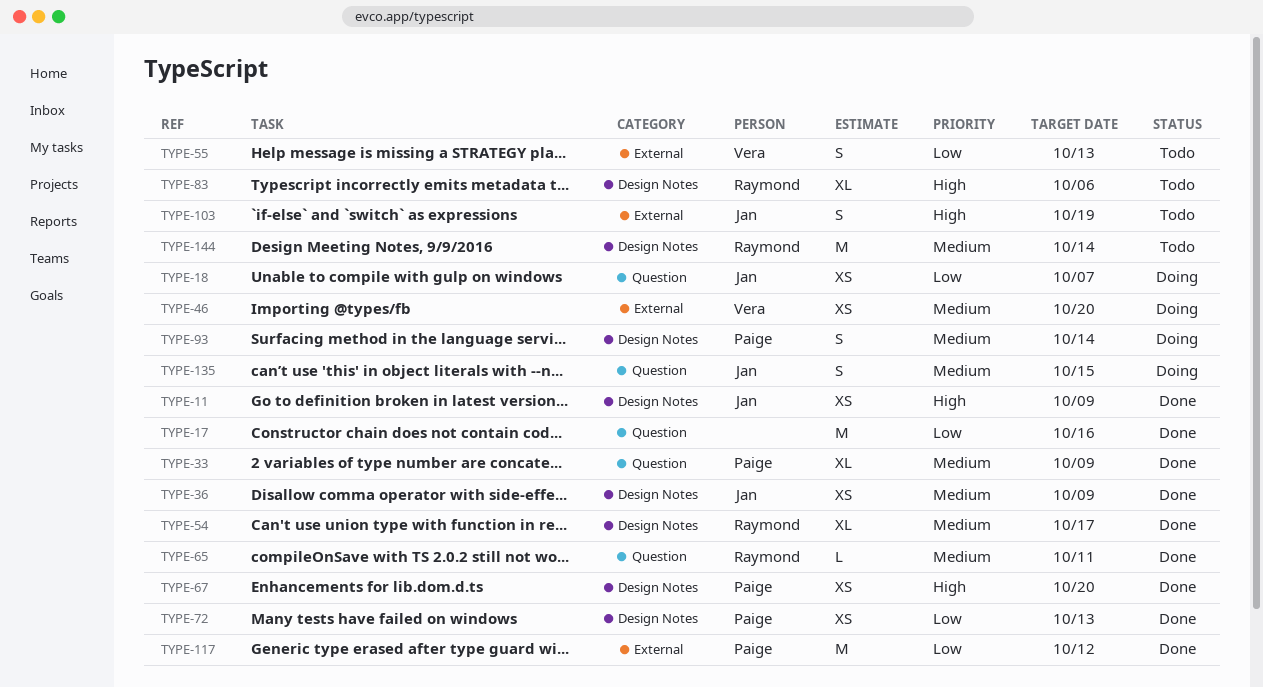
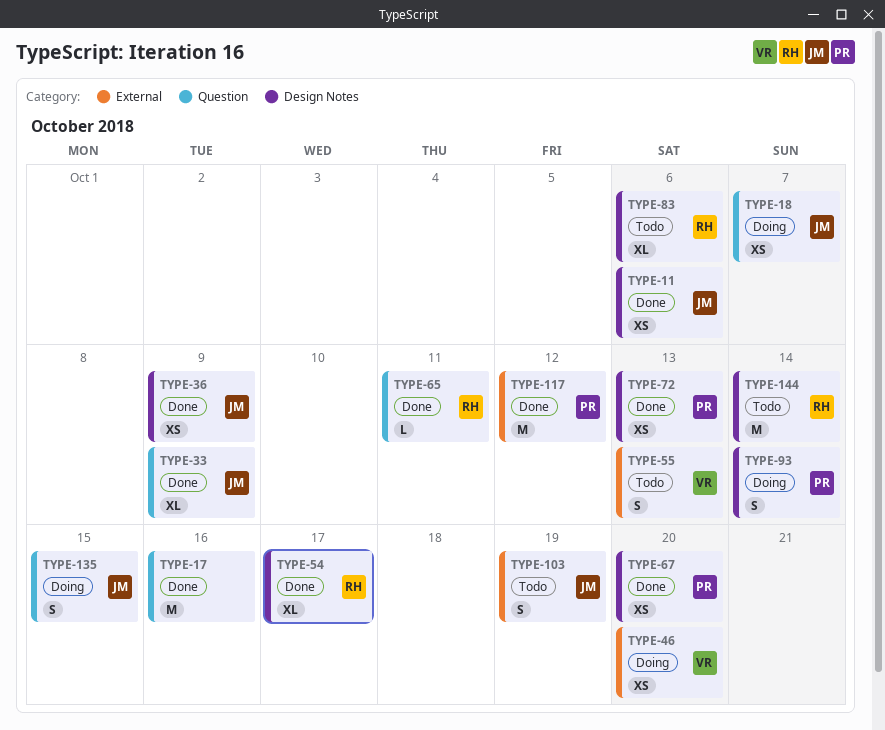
TYPE-11, due: Oct 9 -> Oct 6
TYPE-33, owner: Paige -> Jan

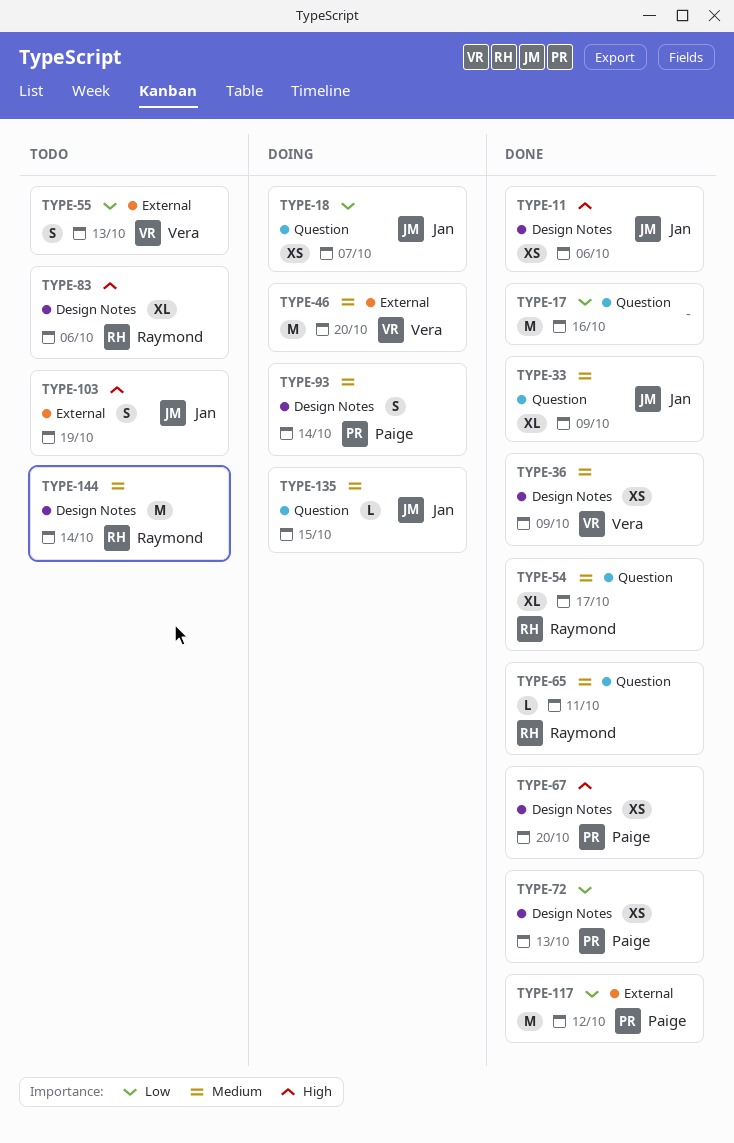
TYPE-36, owner: Jan -> Vera
TYPE-46, estimate: XS -> M
TYPE-54, label: Design Notes -> Question
TYPE-135, estimate: S -> L

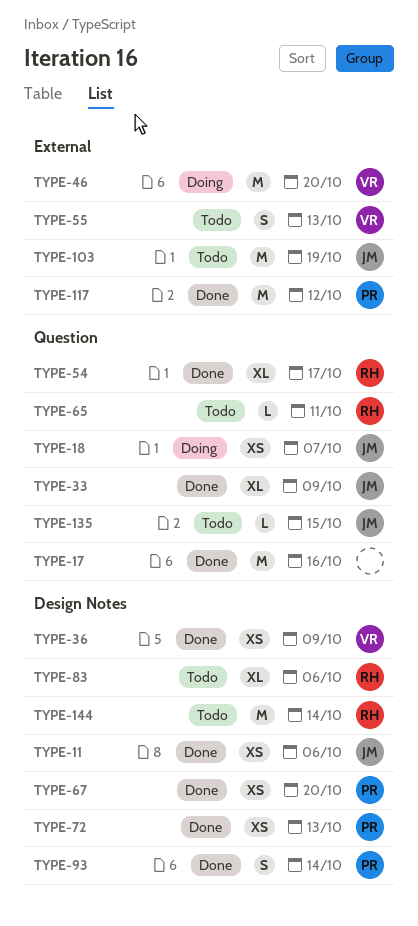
TYPE-65, status: Done -> Todo
TYPE-93, status: Doing -> Done
TYPE-103, estimate: S -> M
TYPE-135, status: Doing -> Todo

